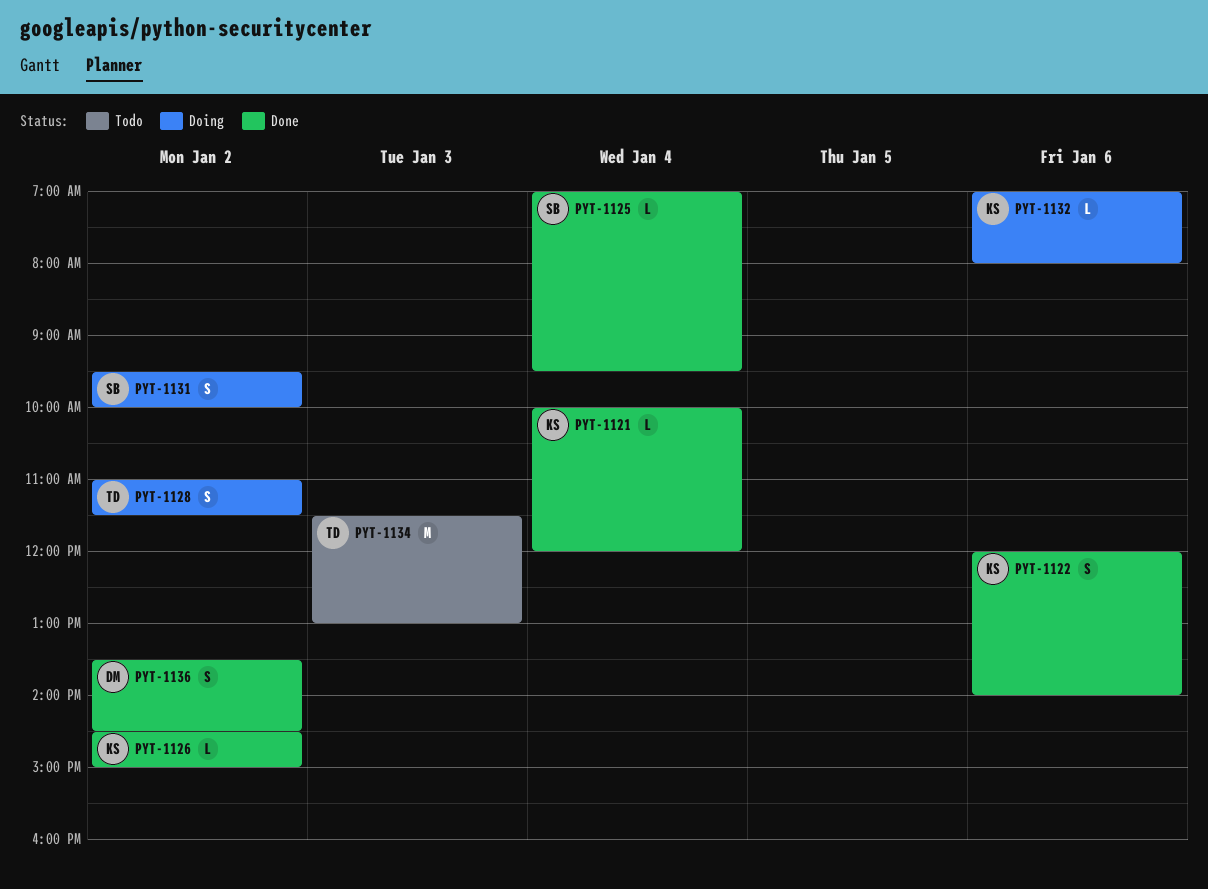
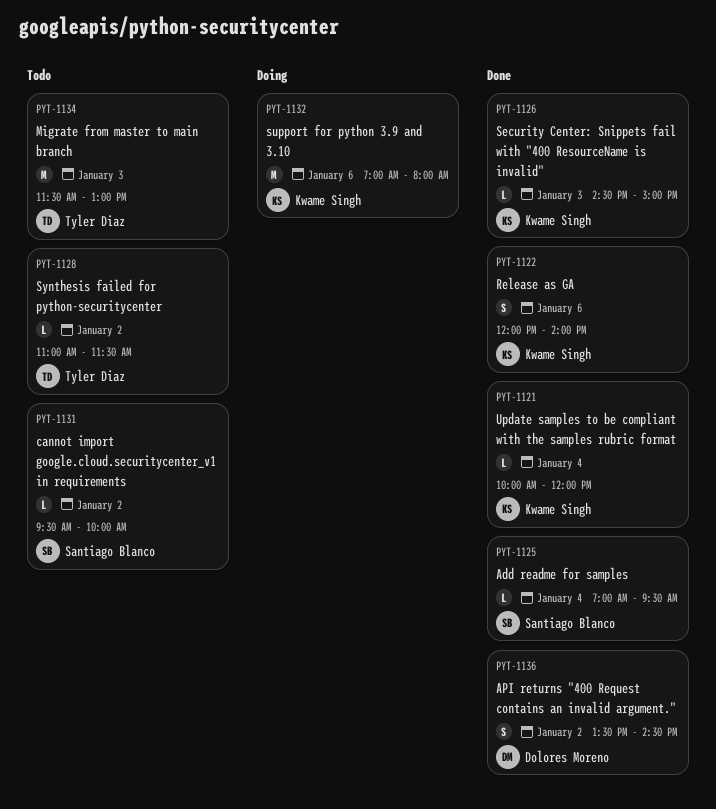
PYT-1126, day: Jan 2 -> Jan 3
PYT-1128, status: Doing -> Todo
PYT-1128, estimate: S -> L
PYT-1131, status: Doing -> Todo
PYT-1131, estimate: S -> L
PYT-1132, estimate: L -> M

